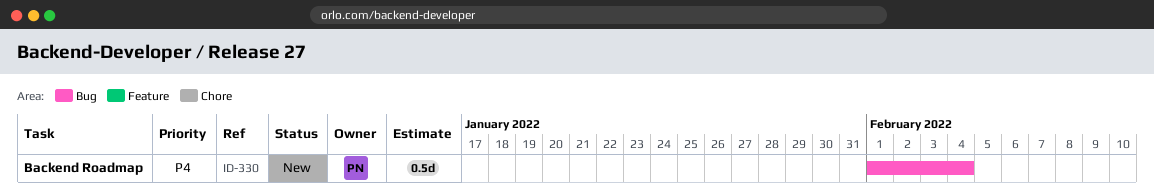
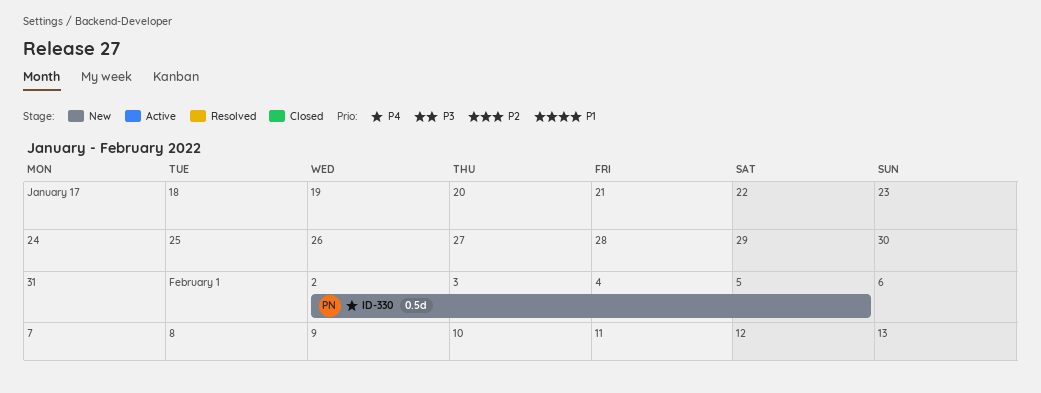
ID-330, start: Feb 1 -> Feb 2
ID-330, due: Feb 4 -> Feb 5

